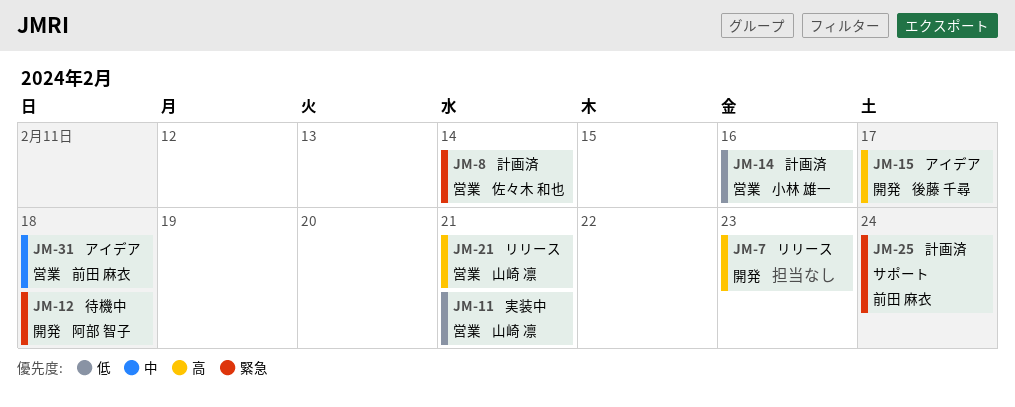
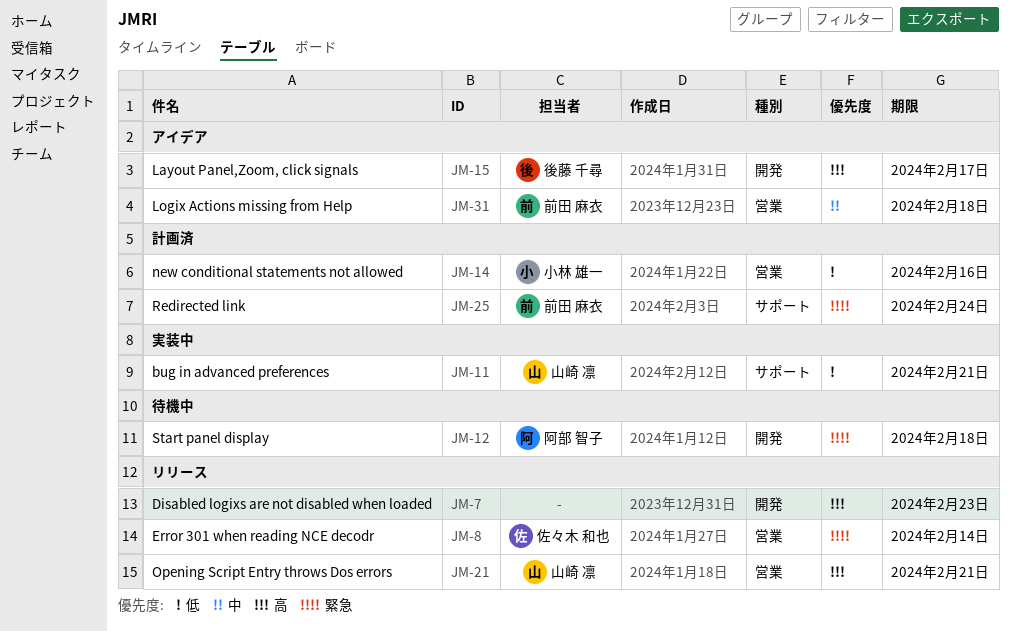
JM-8, status: 計画済 -> リリース
JM-11, label: 営業 -> サポート

